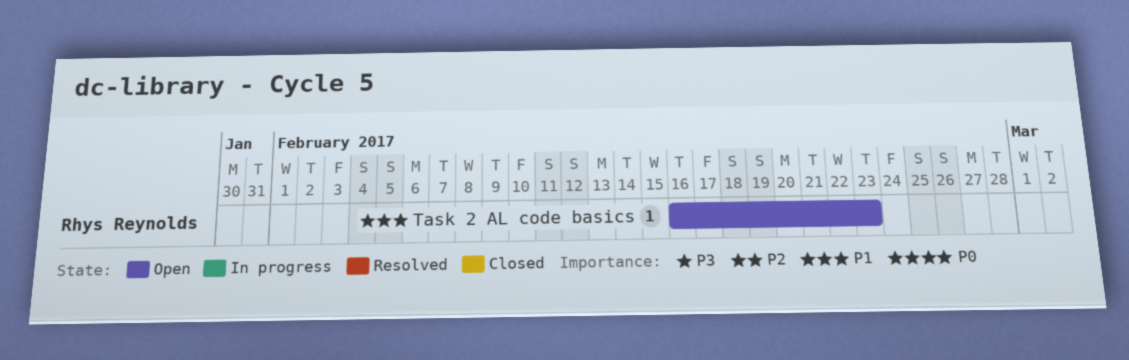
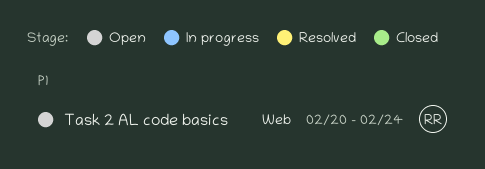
Task 2 AL code basics, start: Feb 16 -> Feb 20
Task 2 AL code basics, due: Feb 23 -> Feb 24

